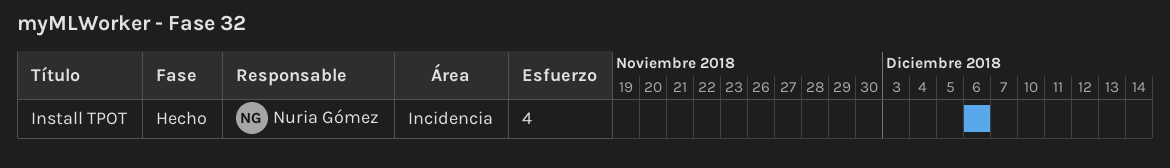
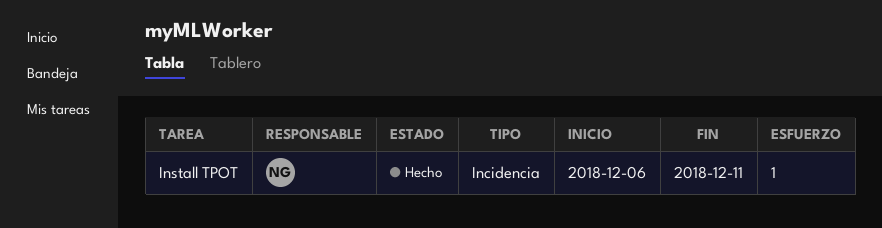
Install TPOT, estimate: 4 -> 1
Install TPOT, due: Dec 6 -> Dec 11

